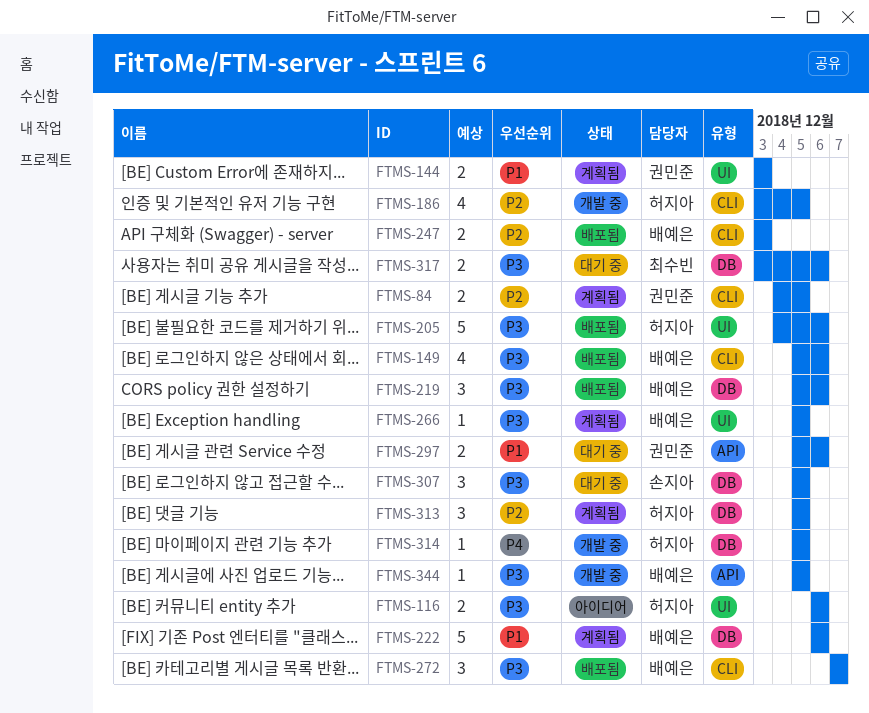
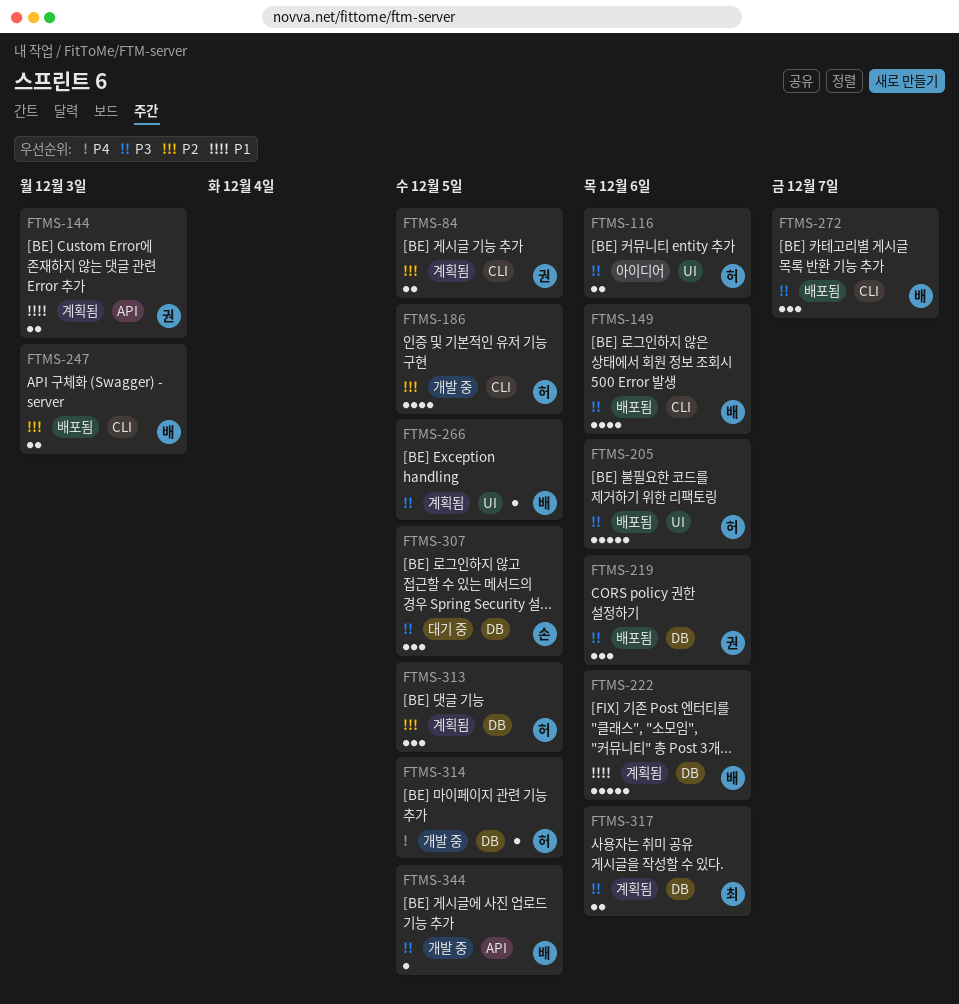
FTMS-144, label: UI -> API
FTMS-219, owner: 배예은 -> 권민준
FTMS-297: present -> none
FTMS-317, status: 대기 중 -> 계획됨

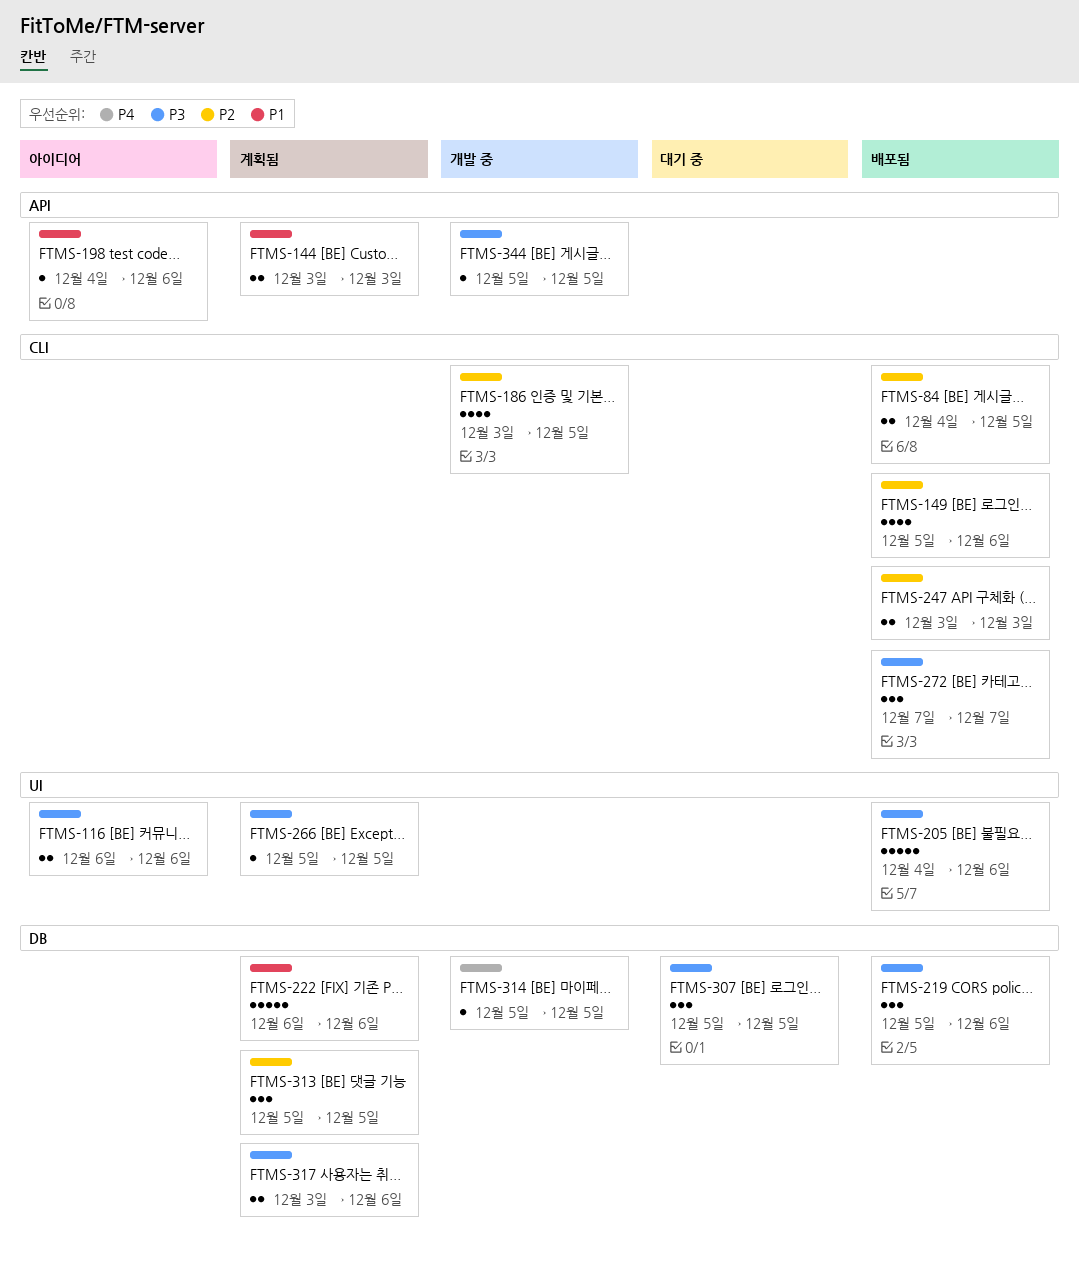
FTMS-84, status: 계획됨 -> 배포됨
FTMS-149, priority: P3 -> P2
FTMS-198: none -> present

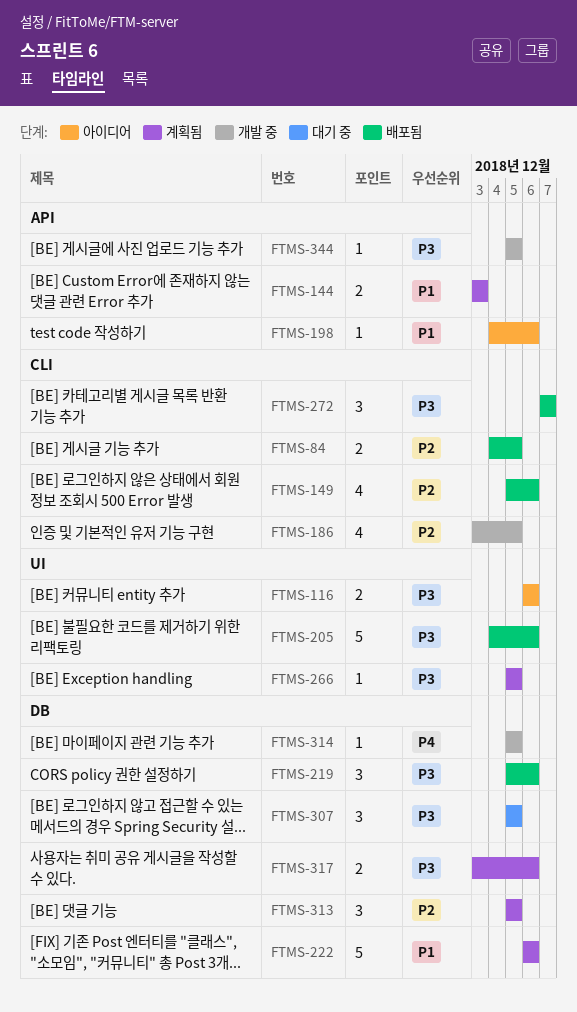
FTMS-247: present -> none

